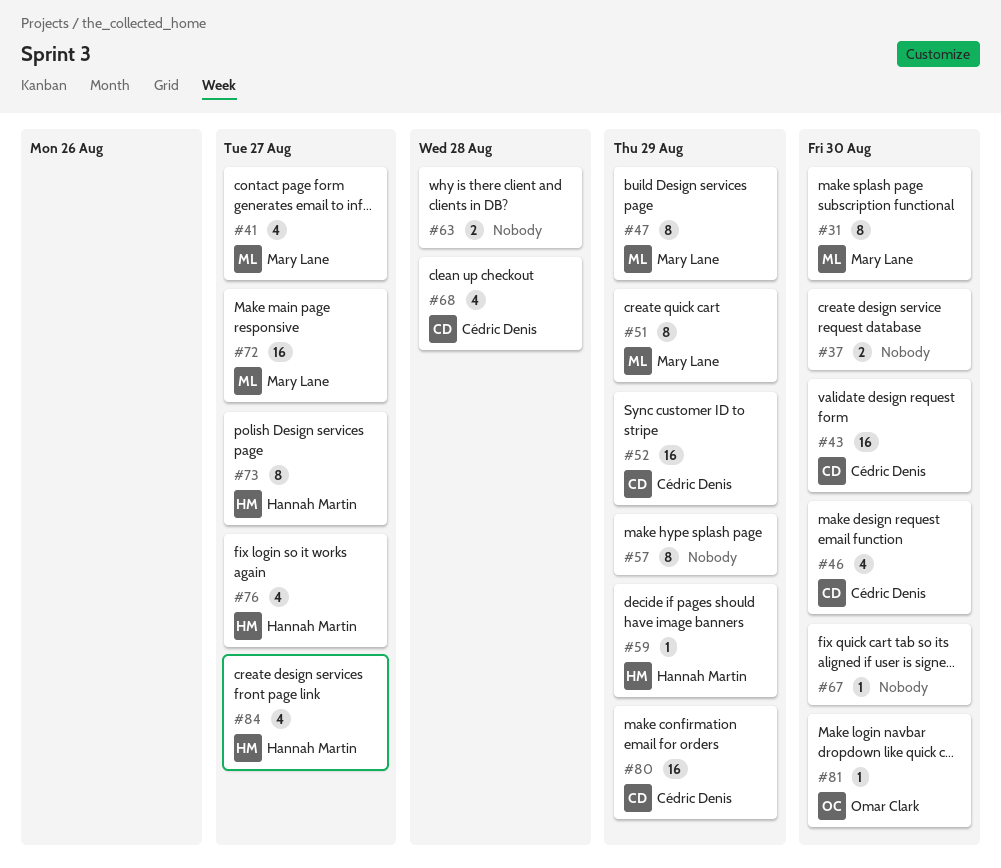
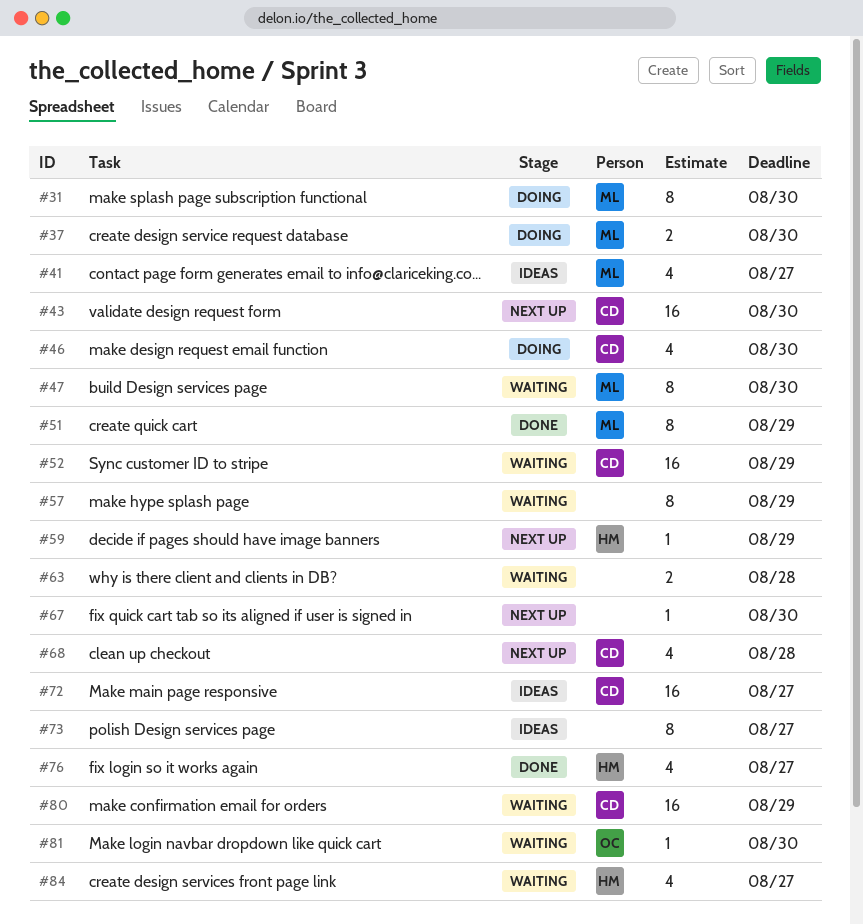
#37, owner: none -> Mary Lane
#47, due: Aug 29 -> Aug 30
#72, owner: Mary Lane -> Cédric Denis
#73, owner: Hannah Martin -> none

